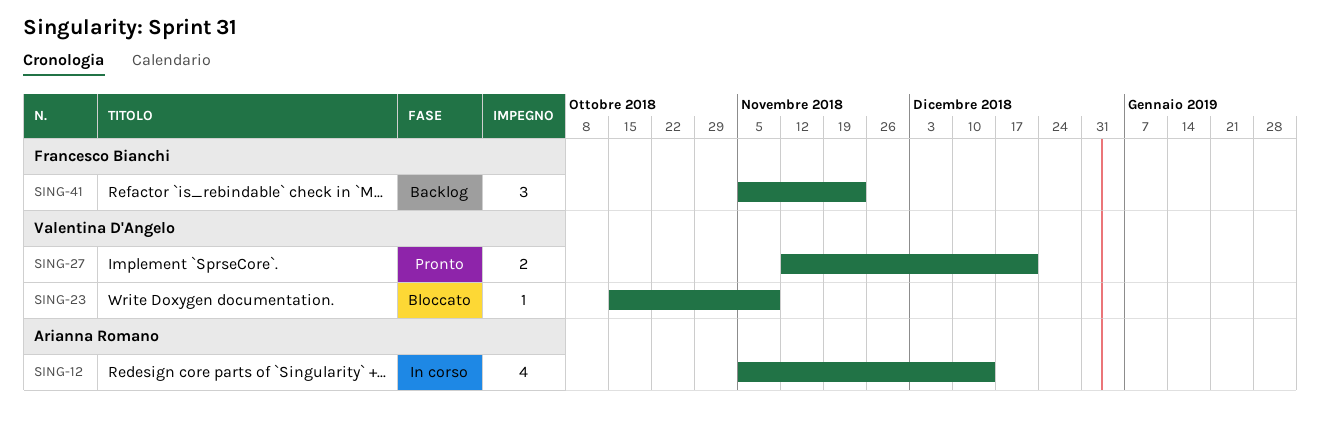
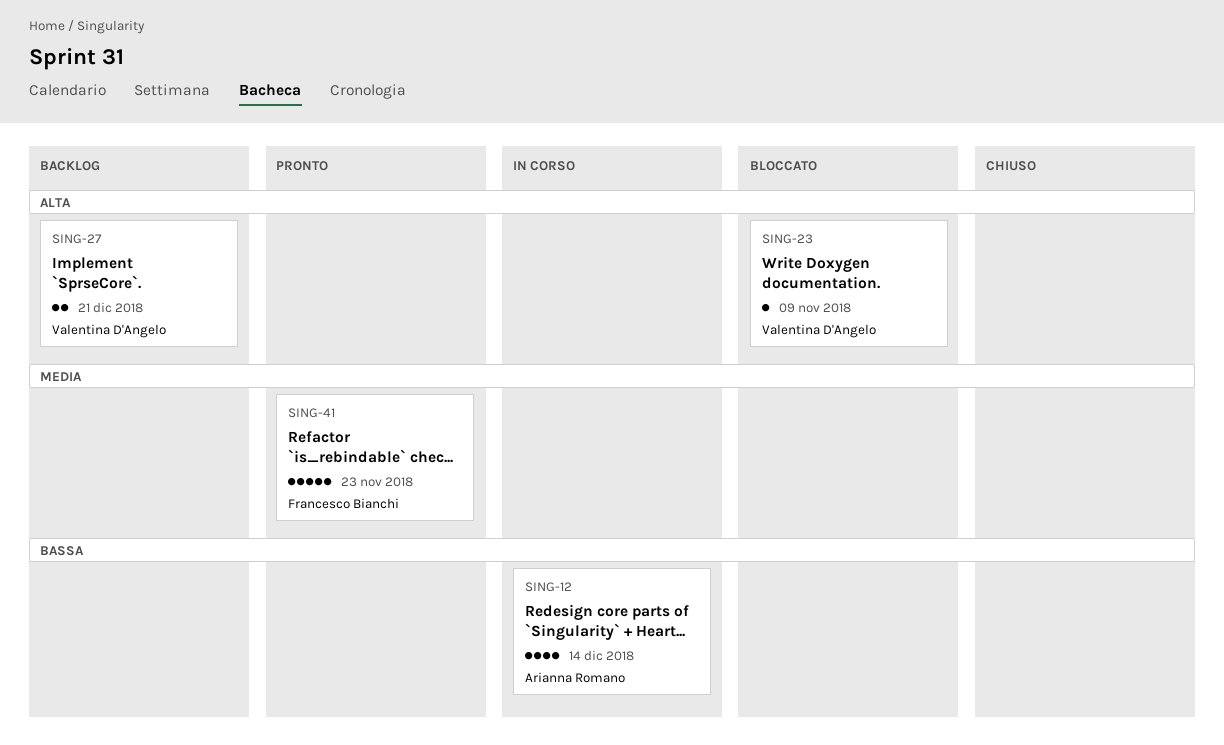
SING-27, status: Pronto -> Backlog
SING-41, status: Backlog -> Pronto
SING-41, estimate: 3 -> 5

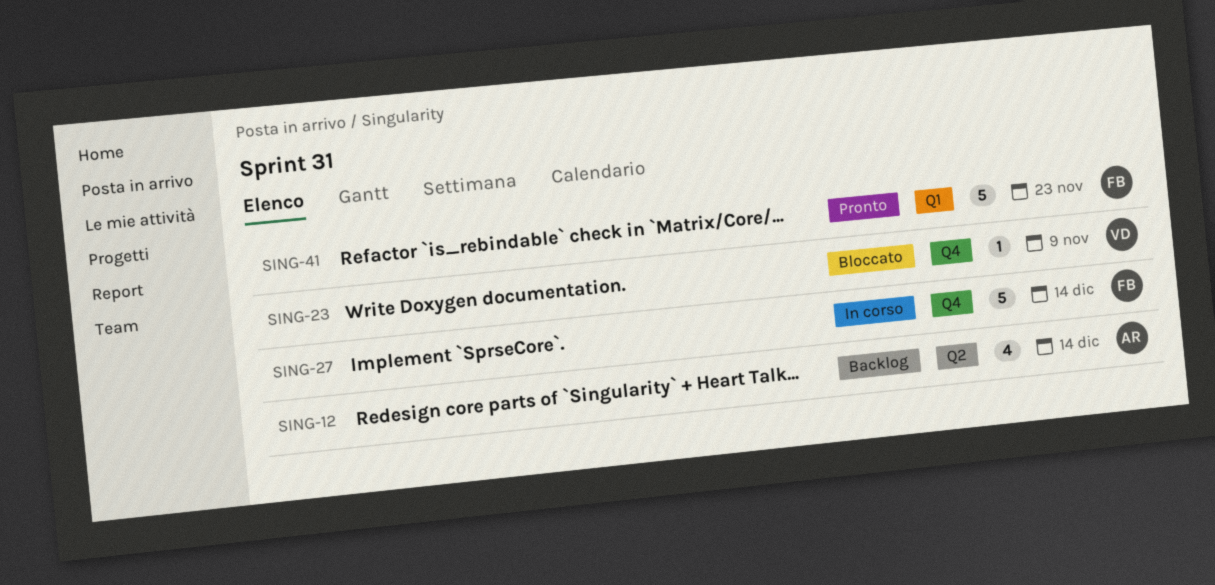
SING-12, status: In corso -> Backlog
SING-27, status: Backlog -> In corso
SING-27, owner: Valentina D'Angelo -> Francesco Bianchi
SING-27, estimate: 2 -> 5
SING-27, due: Dec 21 -> Dec 14

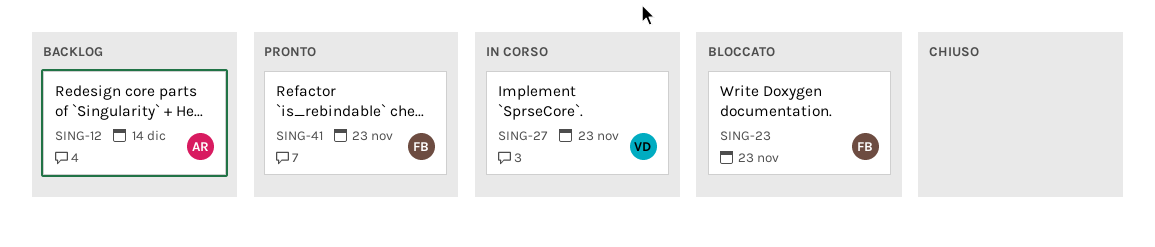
SING-23, owner: VD -> FB
SING-23, due: Nov 9 -> Nov 23
SING-27, owner: FB -> VD
SING-27, due: Dec 14 -> Nov 23

